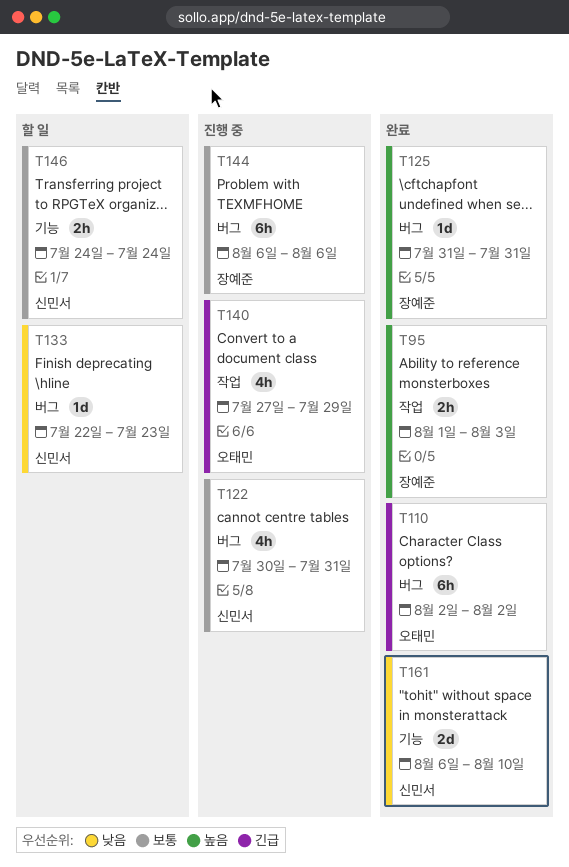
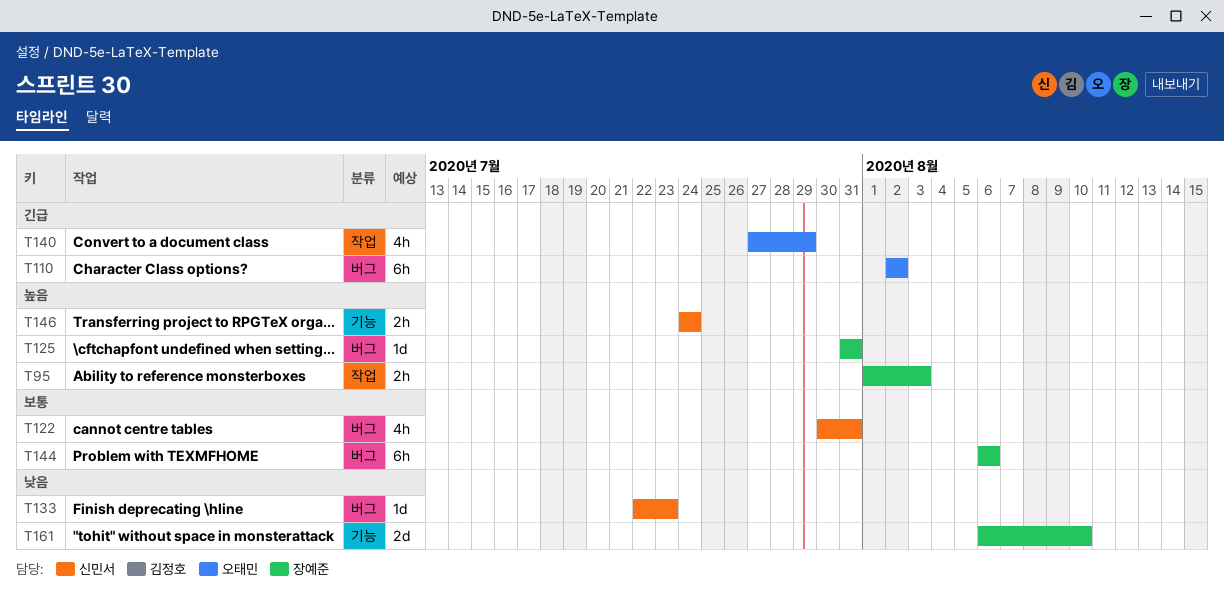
T146, priority: 보통 -> 높음
T161, owner: 신민서 -> 장예준

